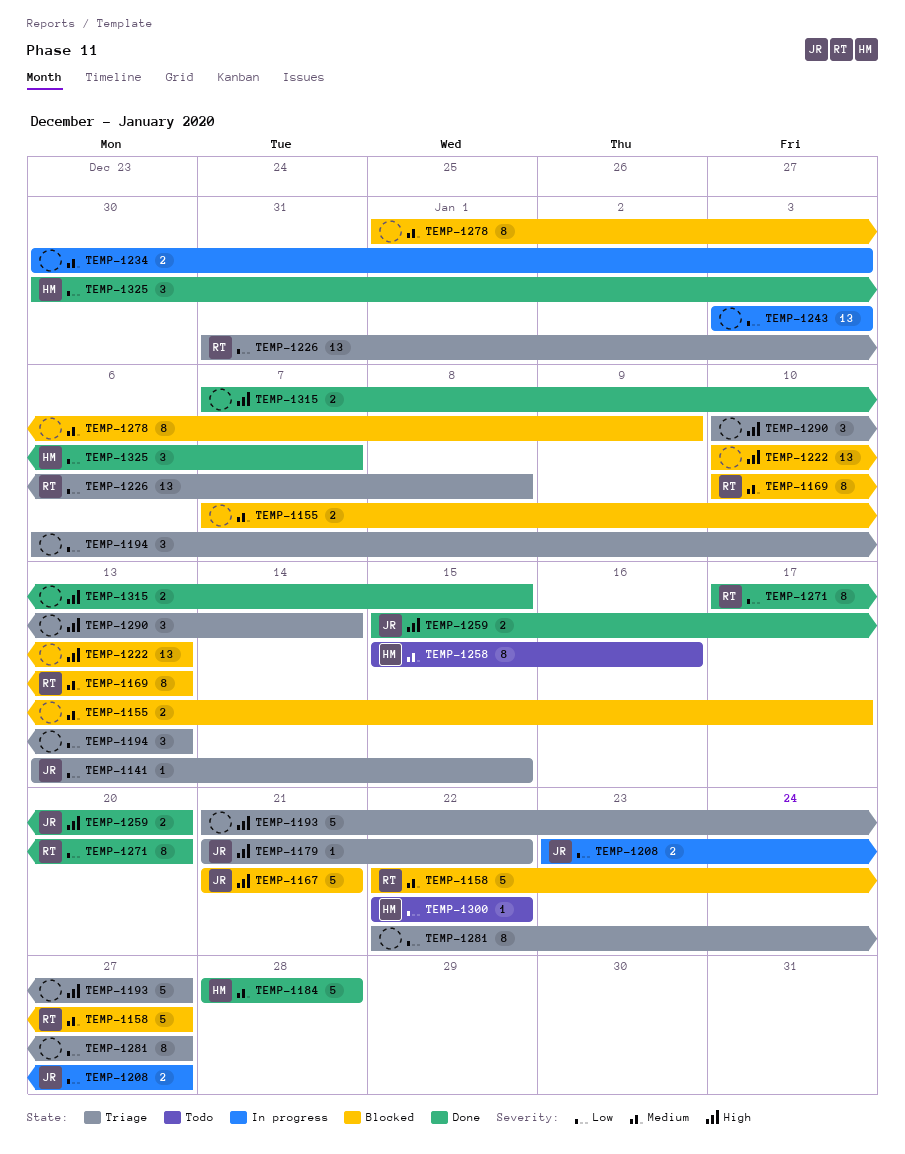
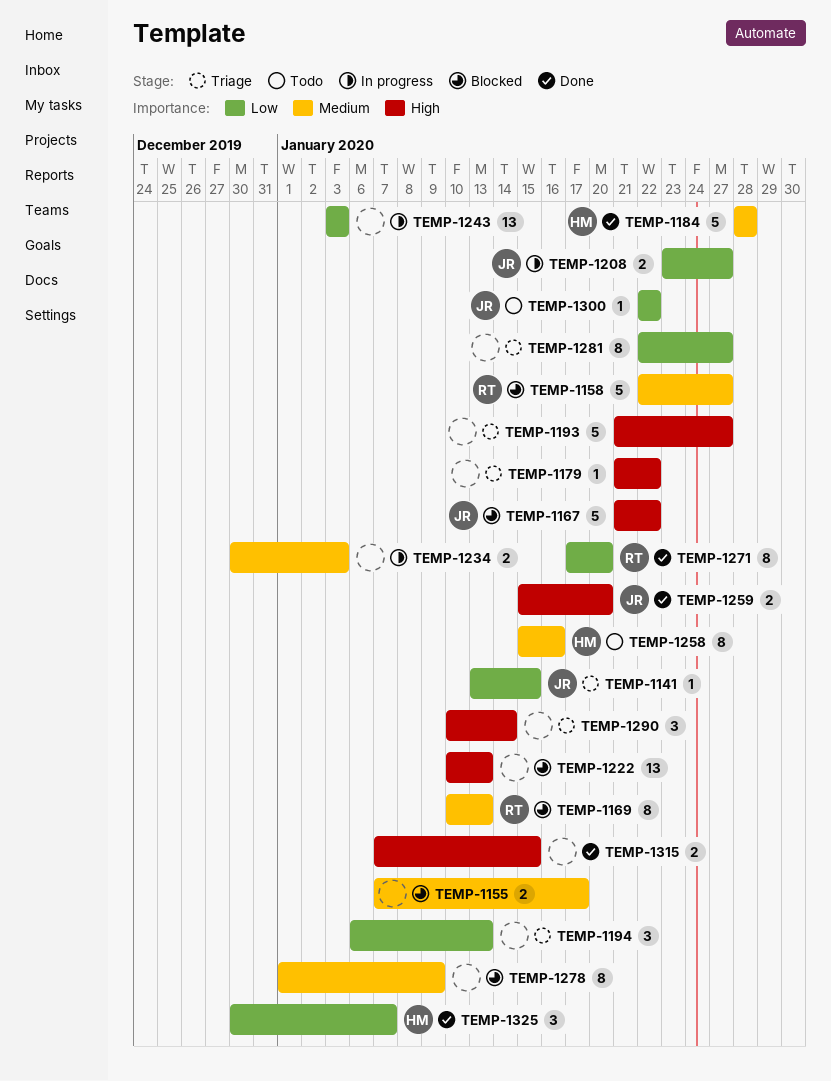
TEMP-1167, due: Jan 21 -> Jan 22
TEMP-1179, owner: JR -> none
TEMP-1226: present -> none
TEMP-1300, owner: HM -> JR

